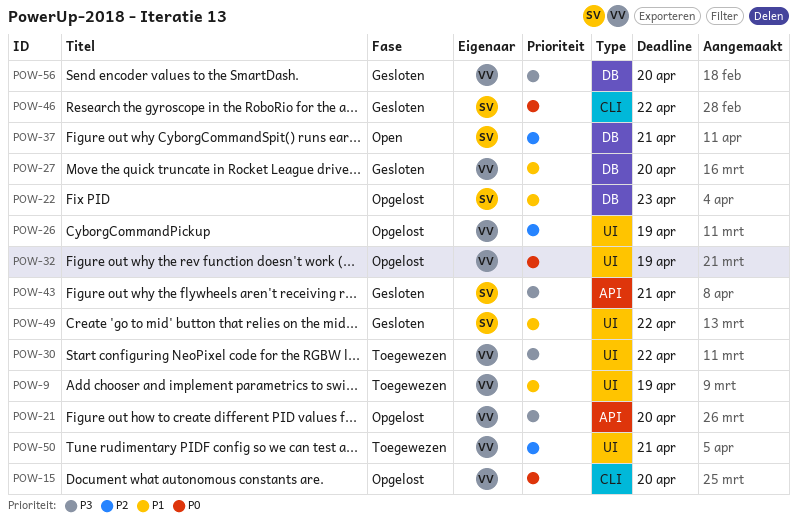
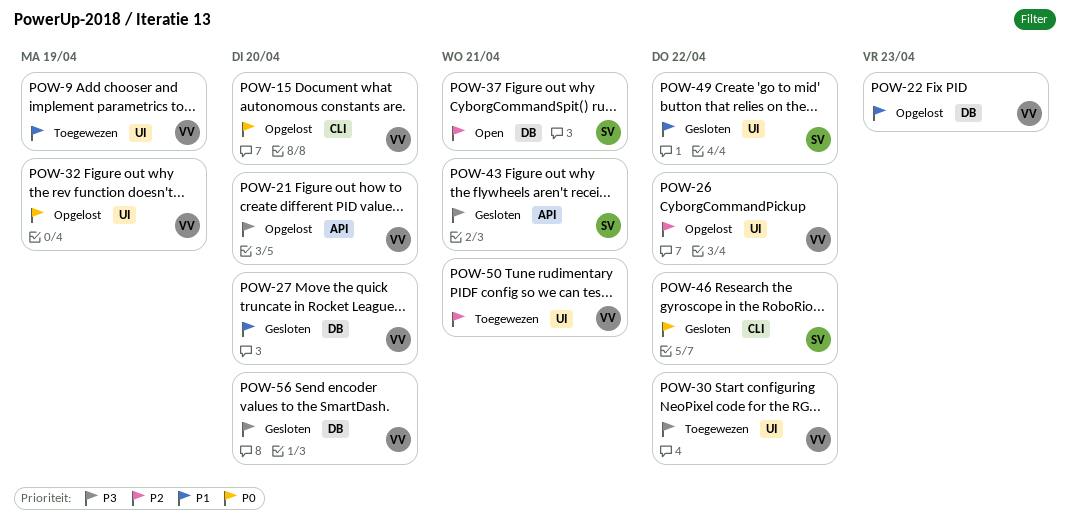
POW-22, owner: SV -> VV
POW-26, due: Apr 19 -> Apr 22

